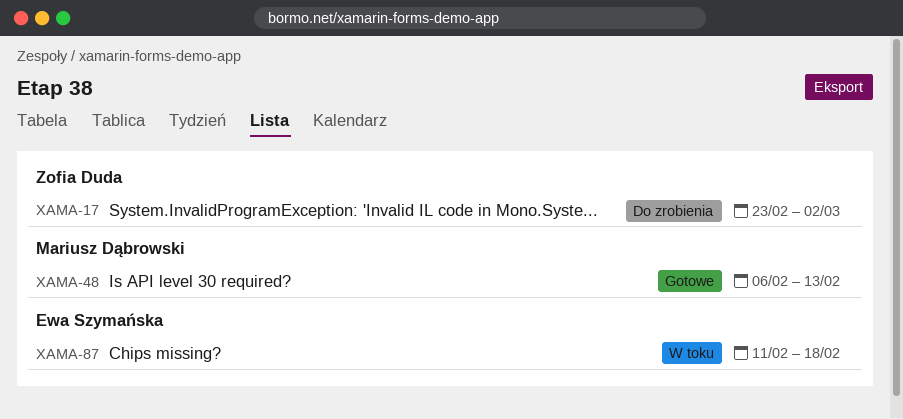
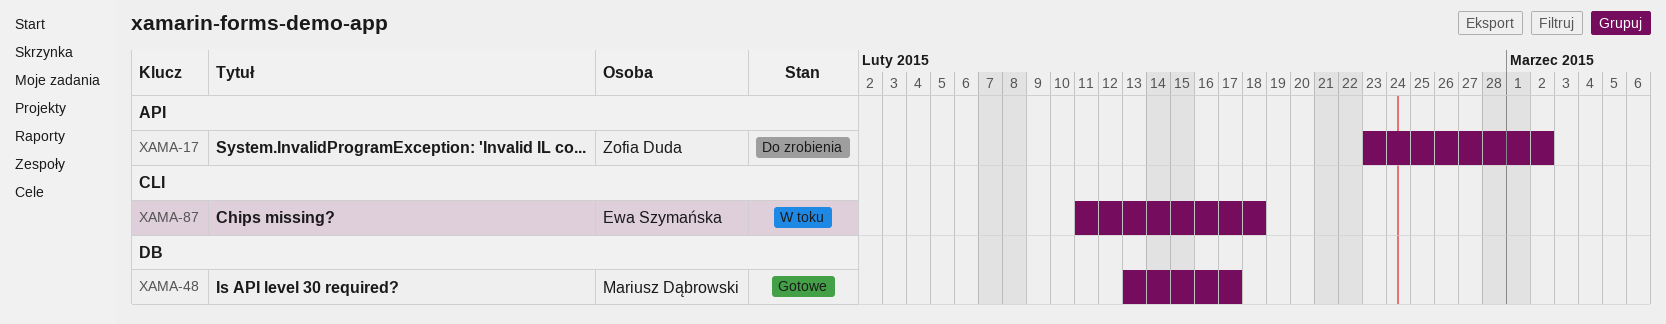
XAMA-48, start: Feb 6 -> Feb 13
XAMA-48, due: Feb 13 -> Feb 17

